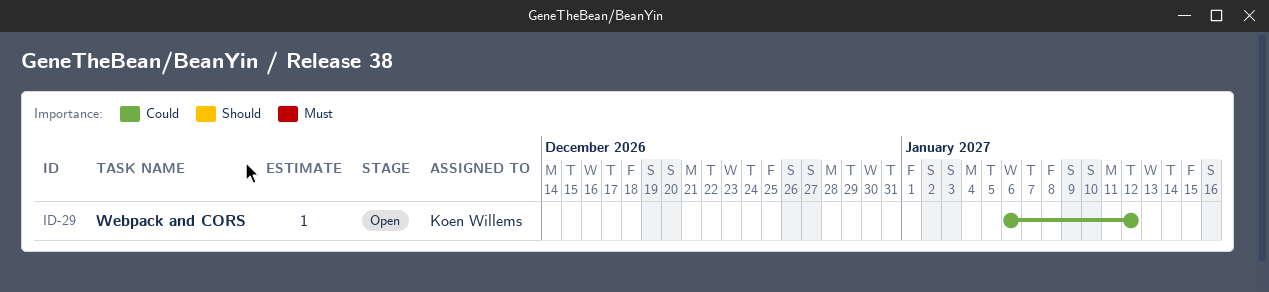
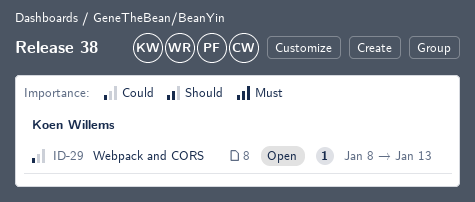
ID-29, start: Jan 6 -> Jan 8
ID-29, due: Jan 12 -> Jan 13

